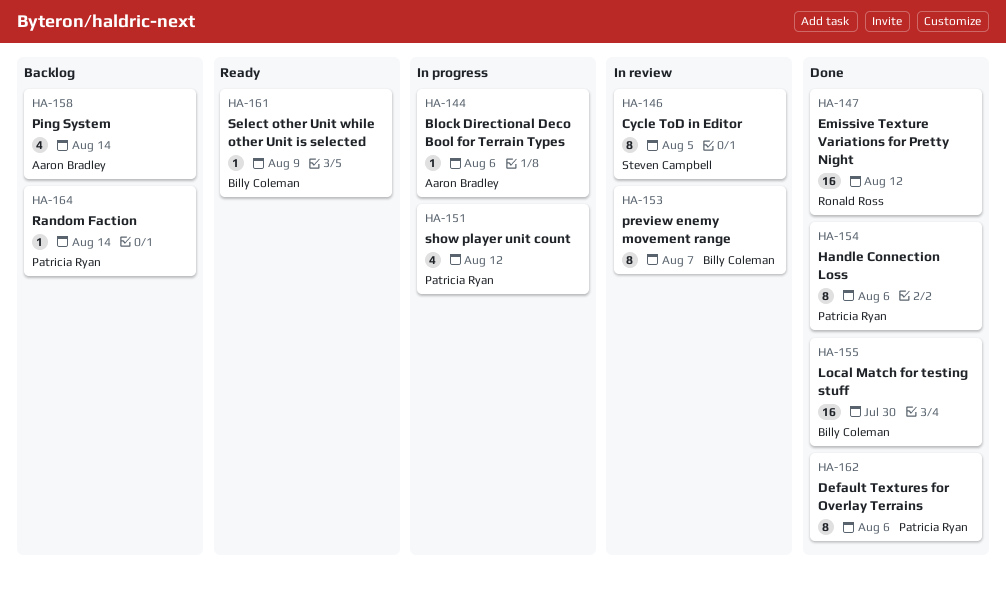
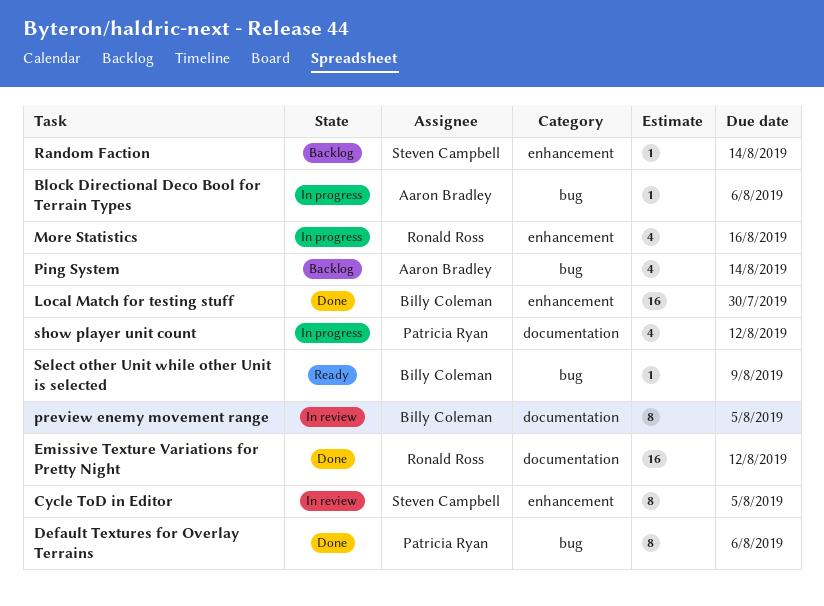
Handle Connection Loss: present -> none
More Statistics: none -> present
preview enemy movement range, due: Aug 7 -> Aug 5
Random Faction, owner: Patricia Ryan -> Steven Campbell

